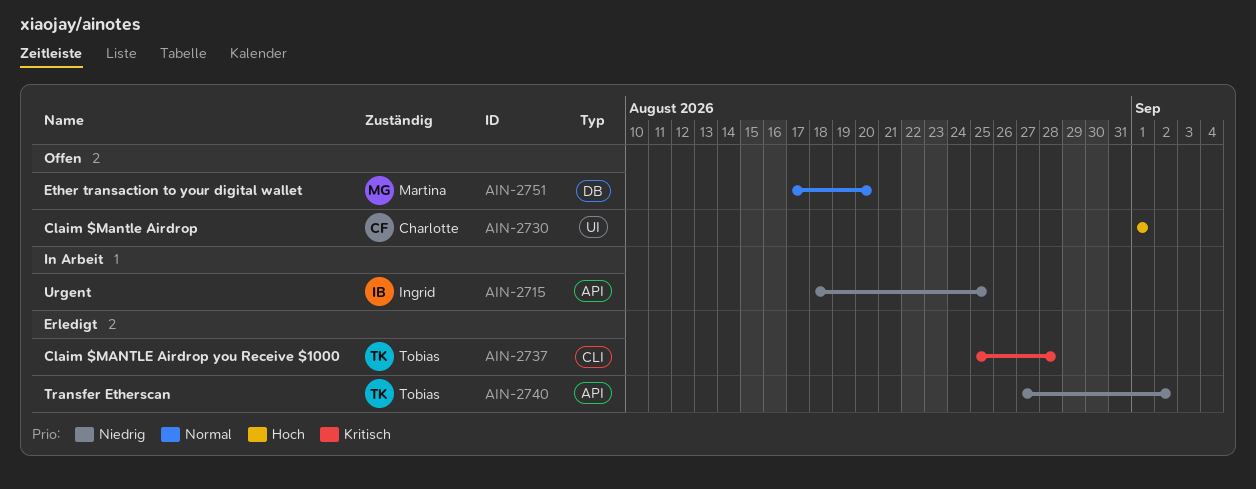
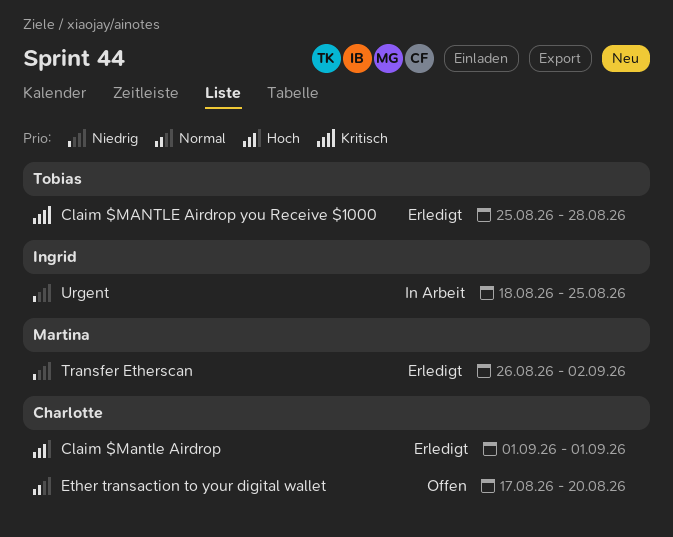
Claim $Mantle Airdrop, status: Offen -> Erledigt
Ether transaction to your digital wallet, owner: Martina -> Charlotte
Transfer Etherscan, owner: Tobias -> Martina
Transfer Etherscan, start: Aug 27 -> Aug 26

